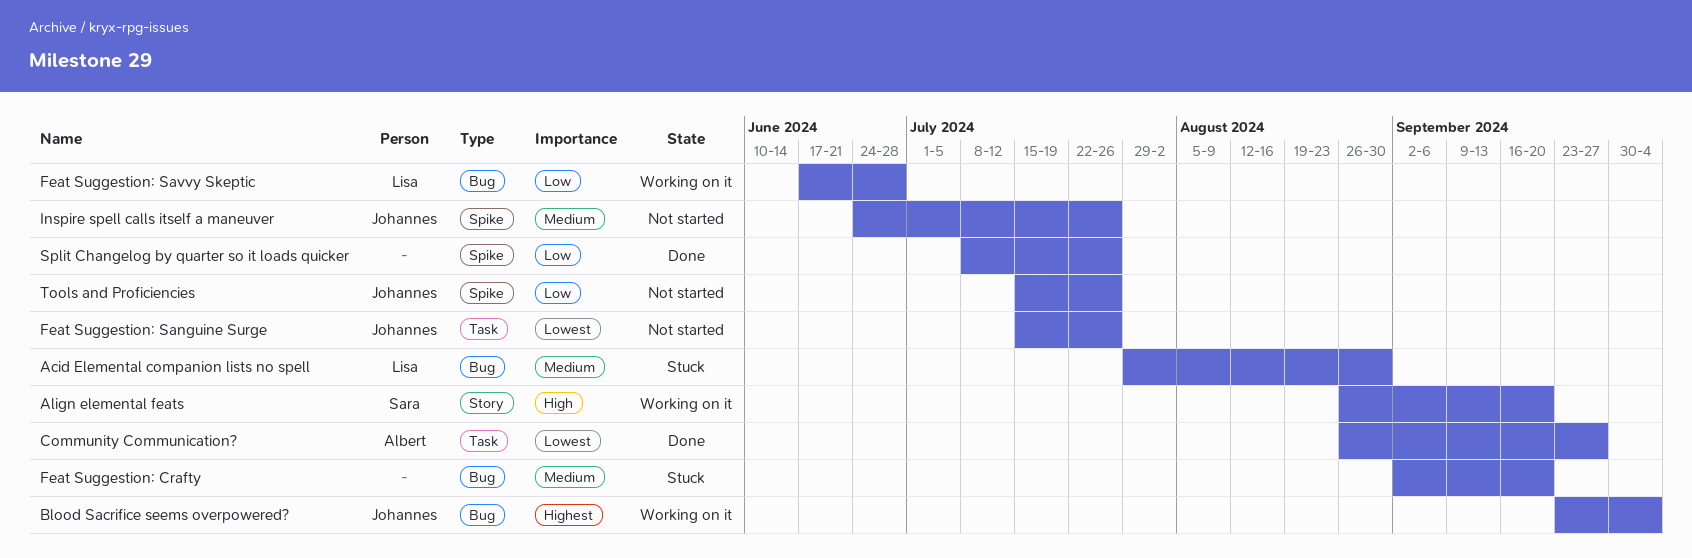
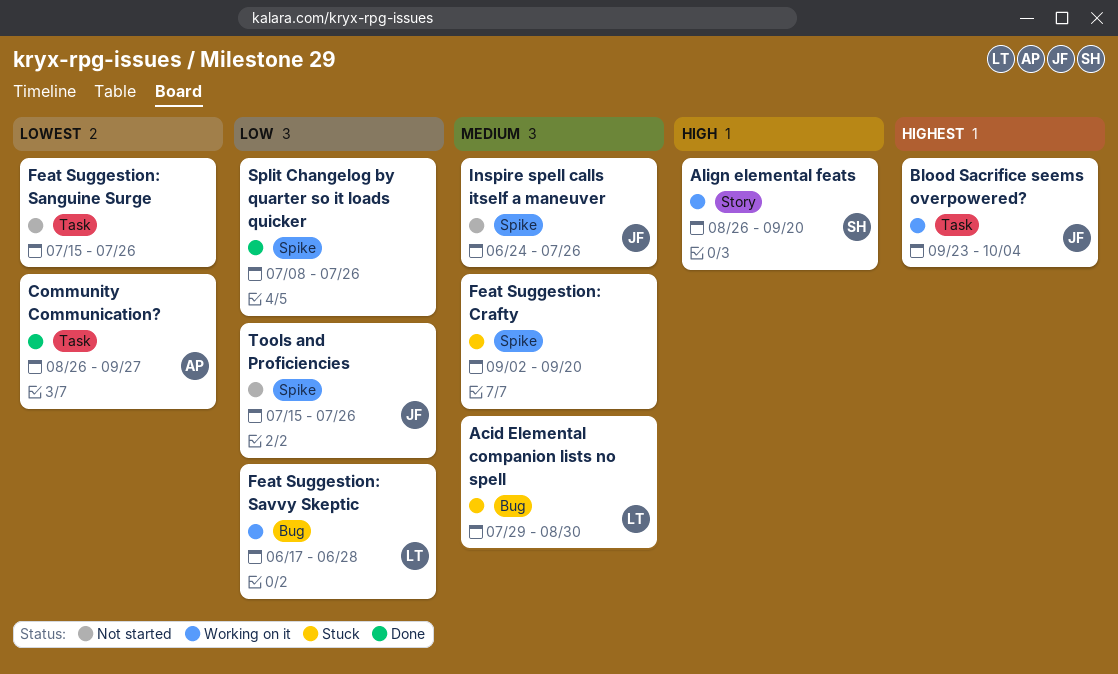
Blood Sacrifice seems overpowered?, label: Bug -> Task
Feat Suggestion: Crafty, label: Bug -> Spike
Feat Suggestion: Sanguine Surge, owner: Johannes -> none

